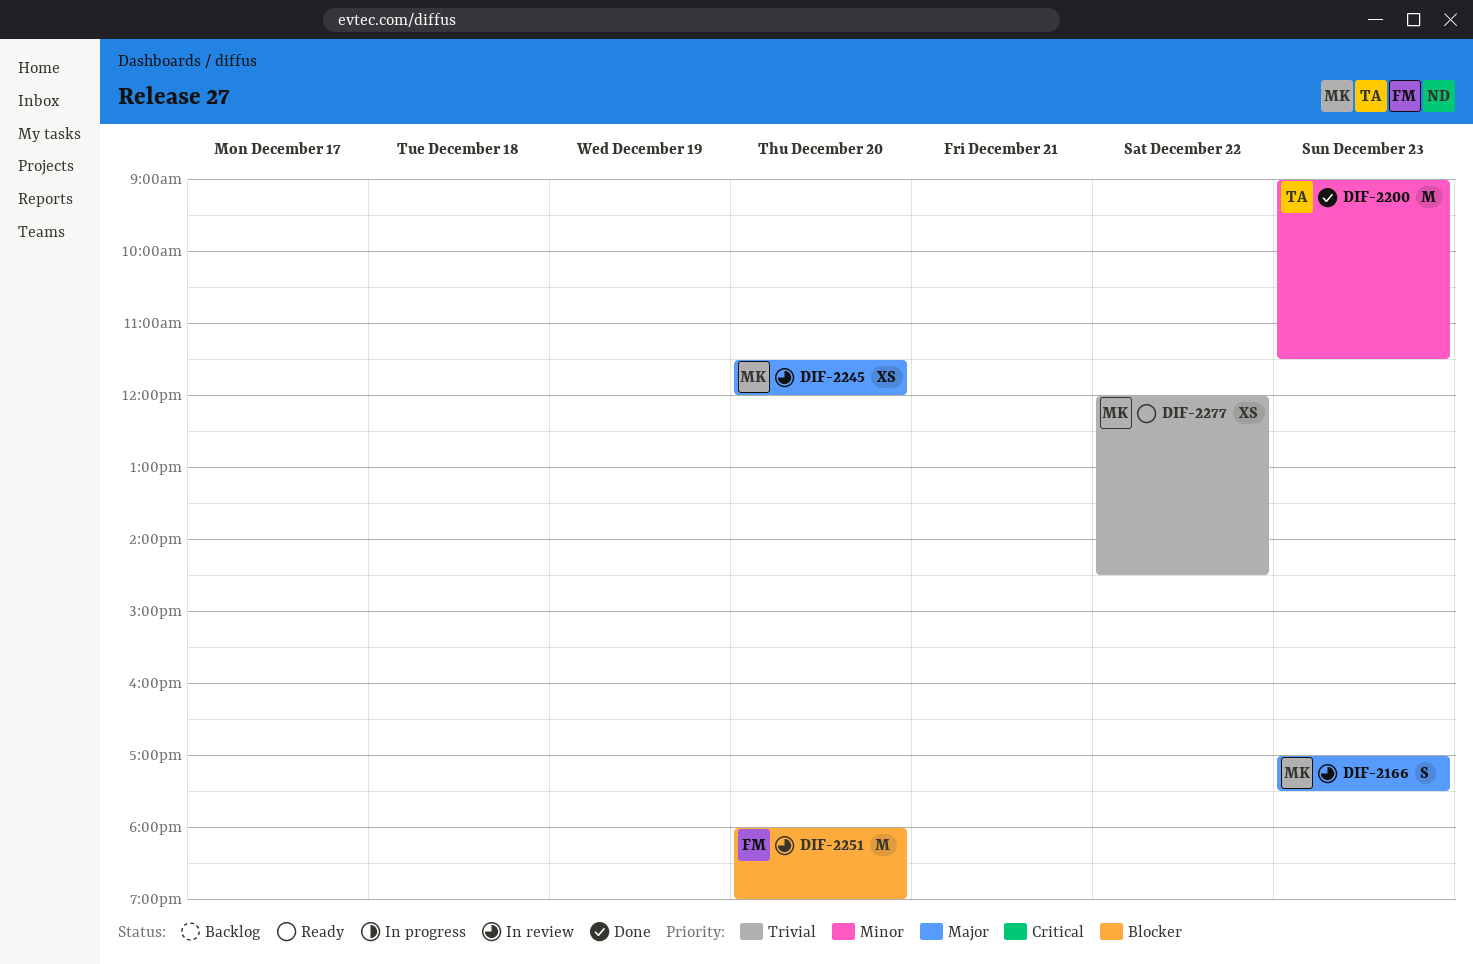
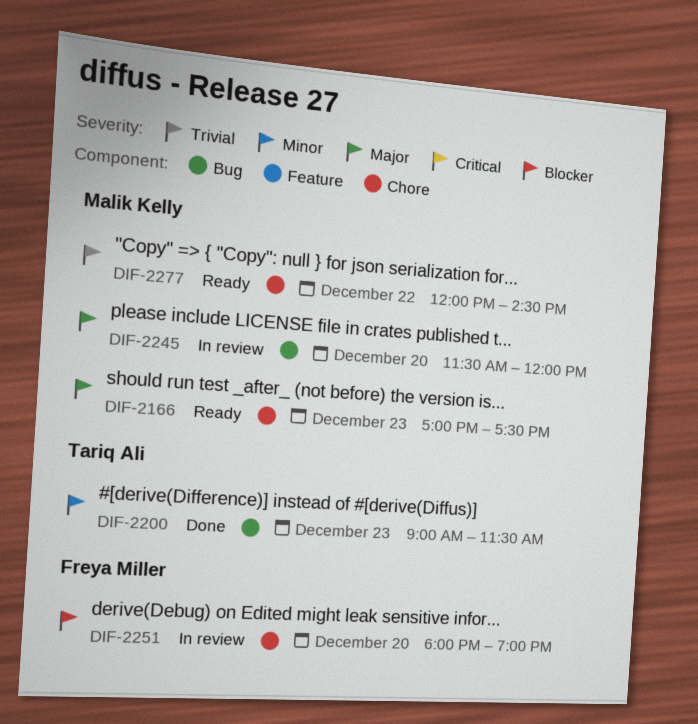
DIF-2166, status: In review -> Ready

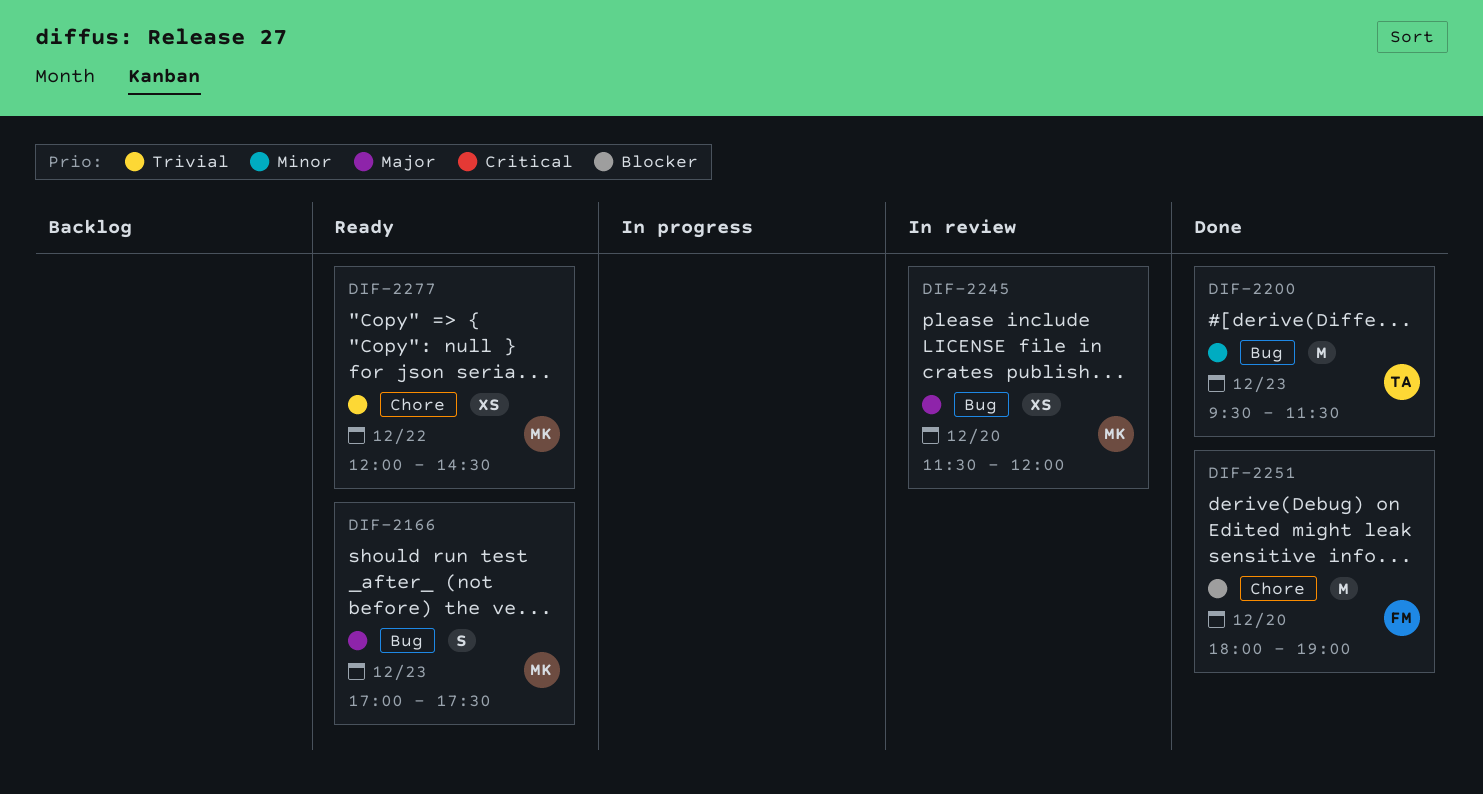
DIF-2166, label: Chore -> Bug
DIF-2200, begins: 09:00 -> 09:30
DIF-2251, status: In review -> Done

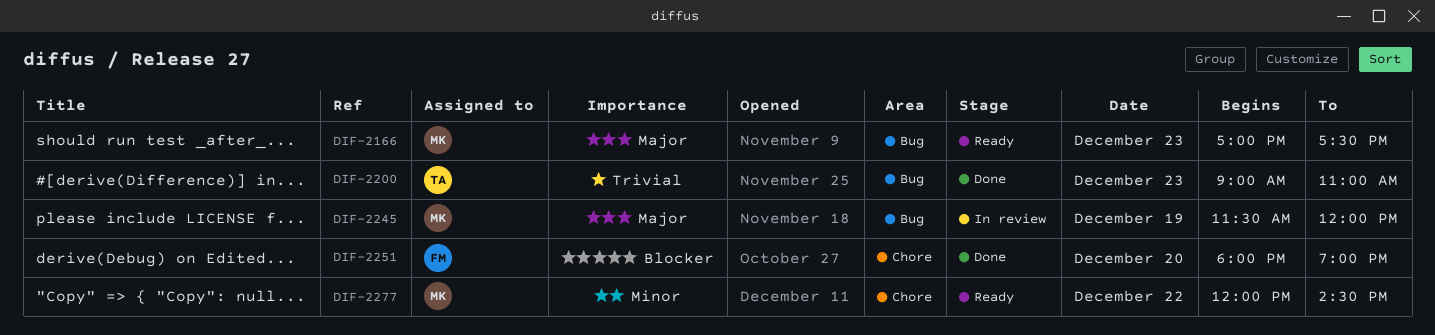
DIF-2200, priority: Minor -> Trivial
DIF-2200, begins: 09:30 -> 09:00
DIF-2200, ends: 11:30 -> 11:00
DIF-2245, day: Dec 20 -> Dec 19
DIF-2277, priority: Trivial -> Minor

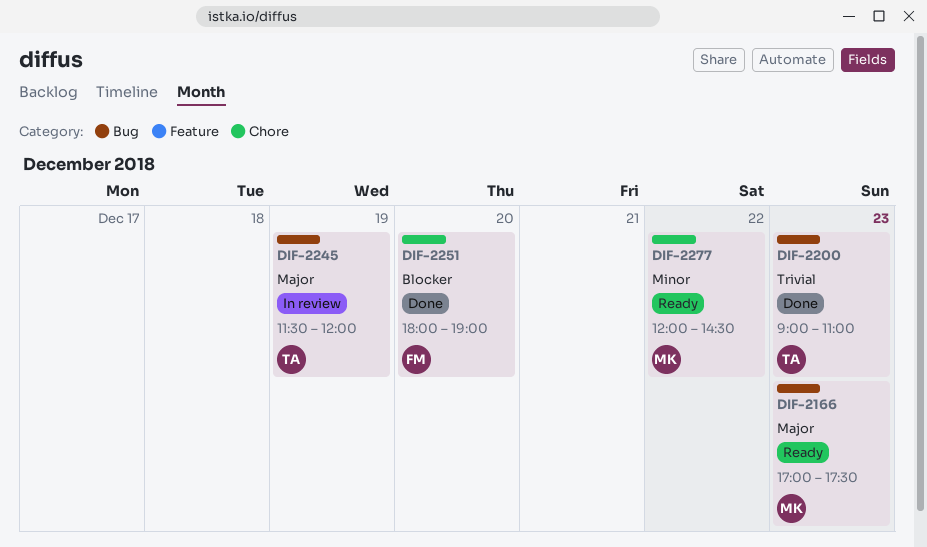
DIF-2245, owner: MK -> TA

